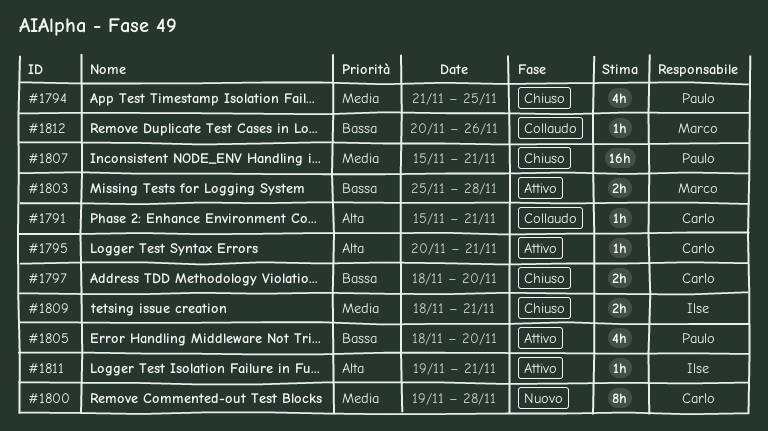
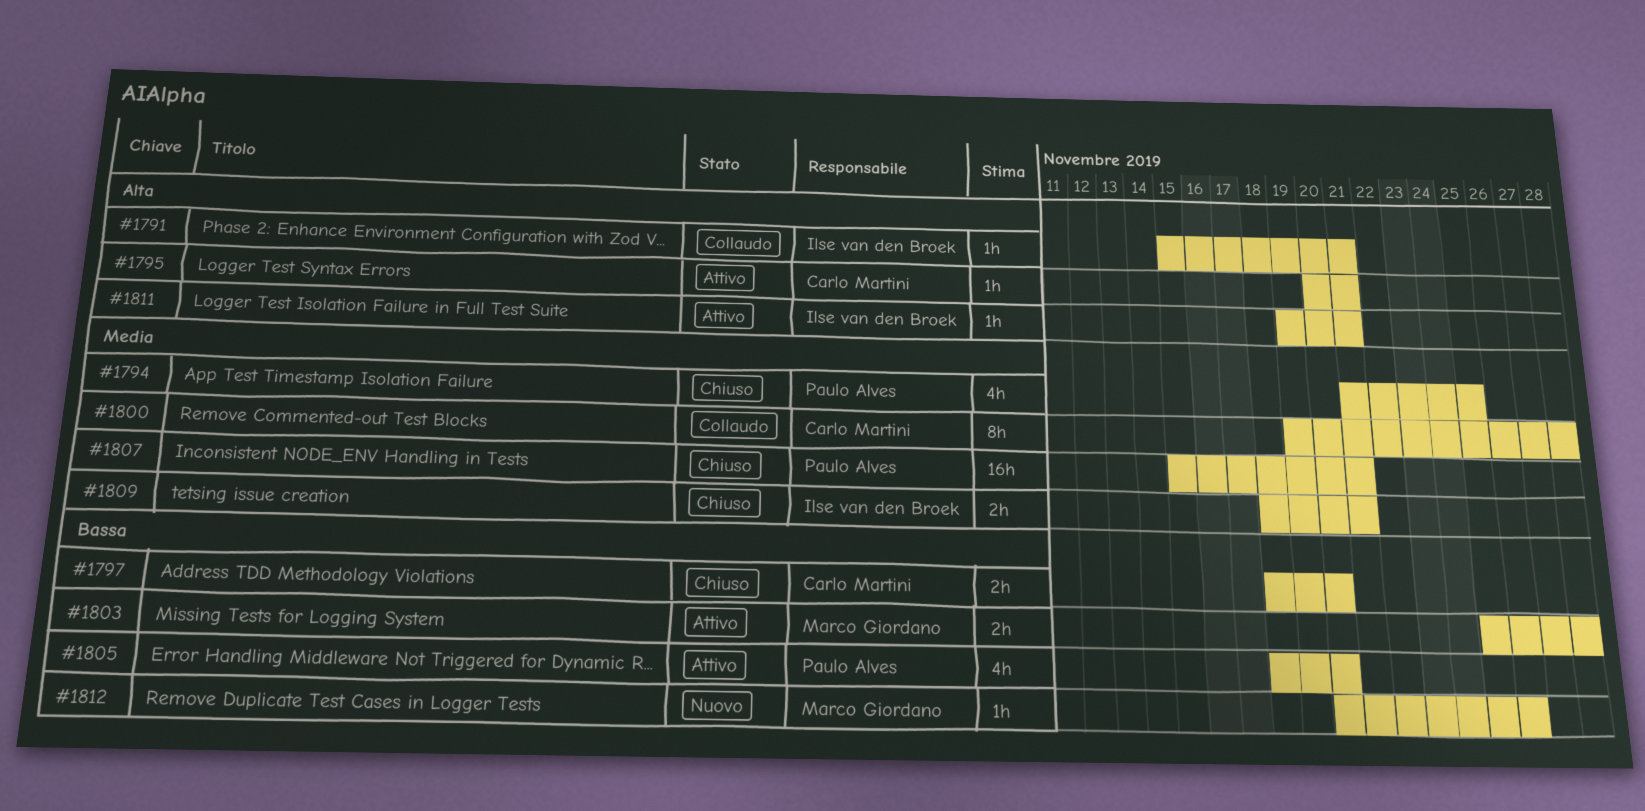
#1791, owner: Carlo Martini -> Ilse van den Broek
#1800, status: Nuovo -> Collaudo
#1812, status: Collaudo -> Nuovo

